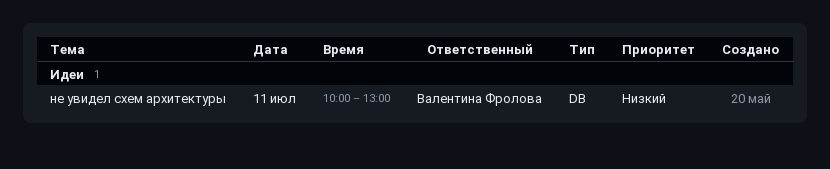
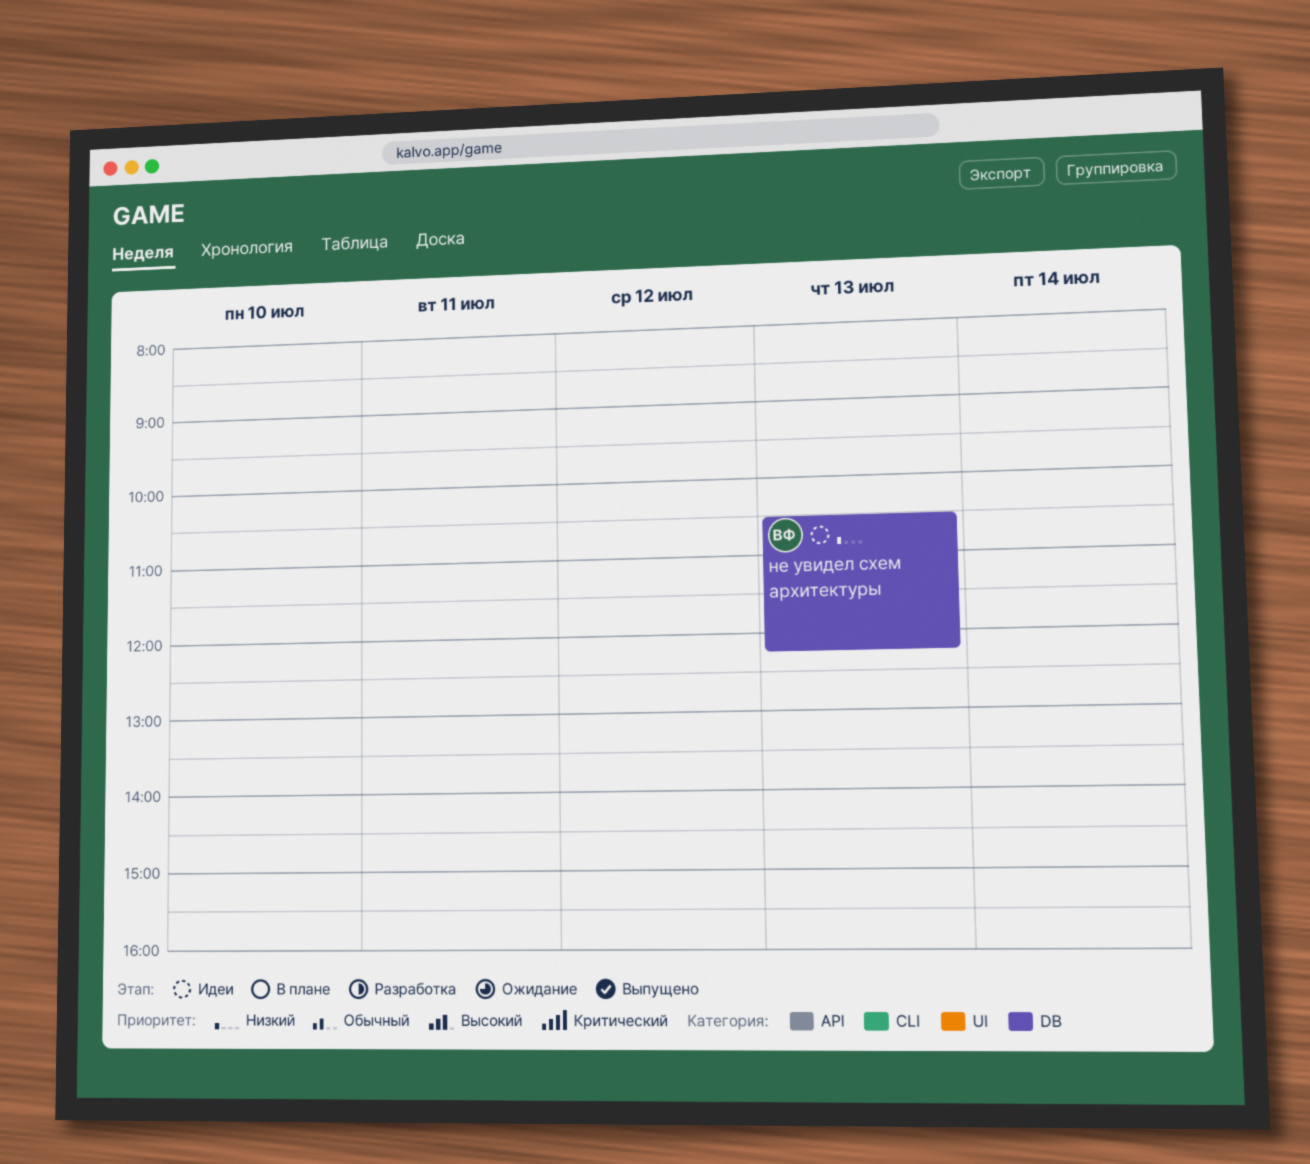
не увидел схем архитектуры, day: Jul 11 -> Jul 13
не увидел схем архитектуры, begins: 10:00 -> 10:30
не увидел схем архитектуры, ends: 13:00 -> 12:15

